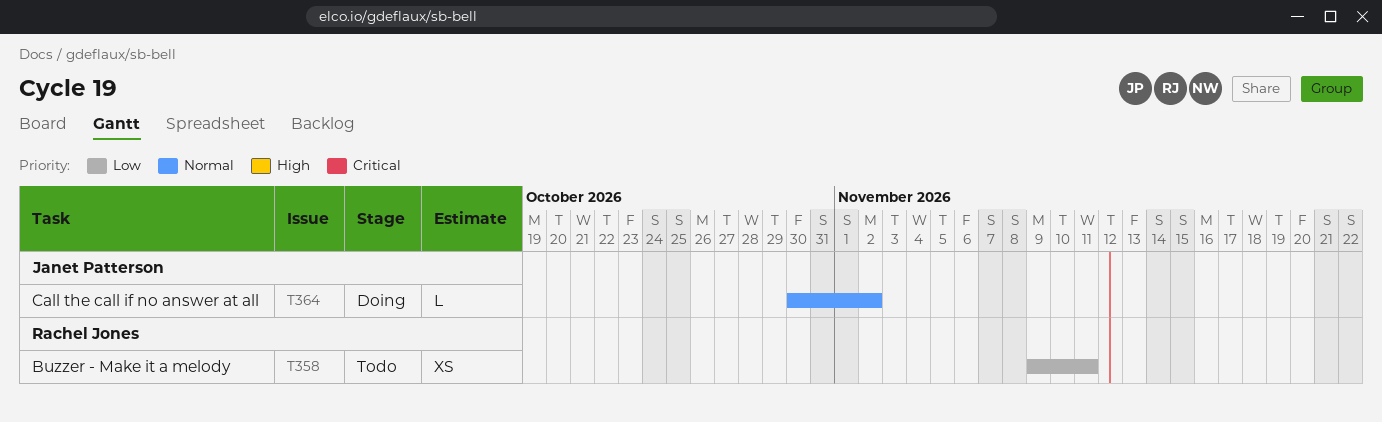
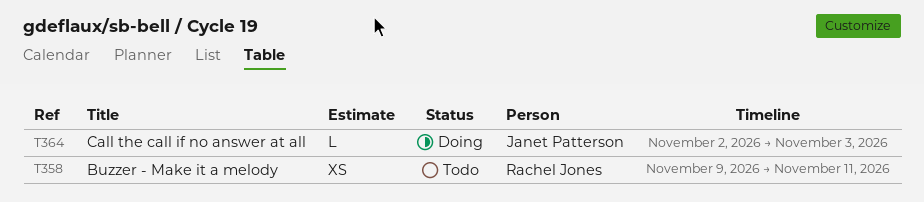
T364, start: Oct 30 -> Nov 2
T364, due: Nov 2 -> Nov 3

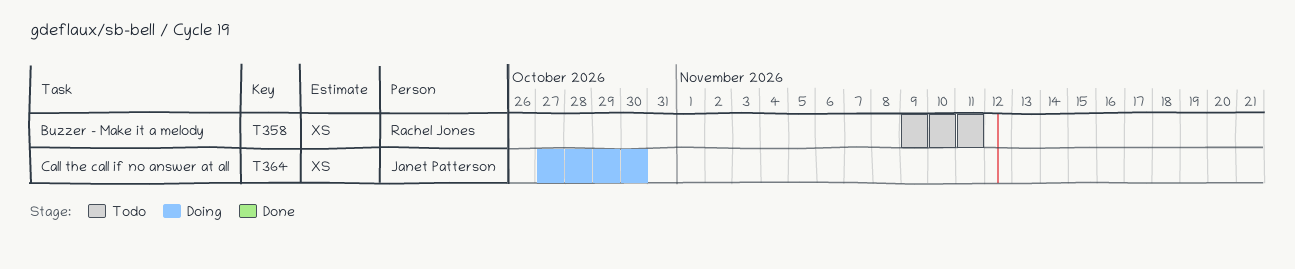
T364, estimate: L -> XS
T364, start: Nov 2 -> Oct 27
T364, due: Nov 3 -> Oct 30

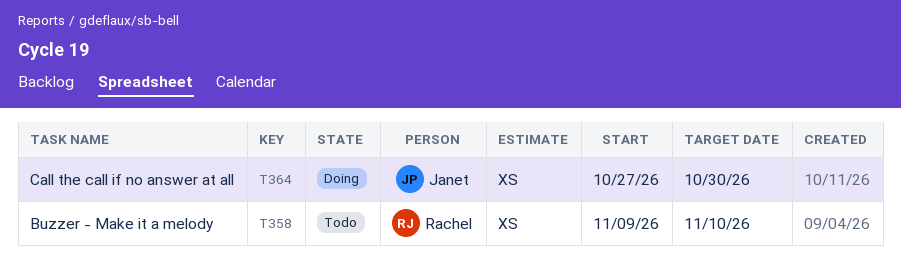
T358, due: Nov 11 -> Nov 10

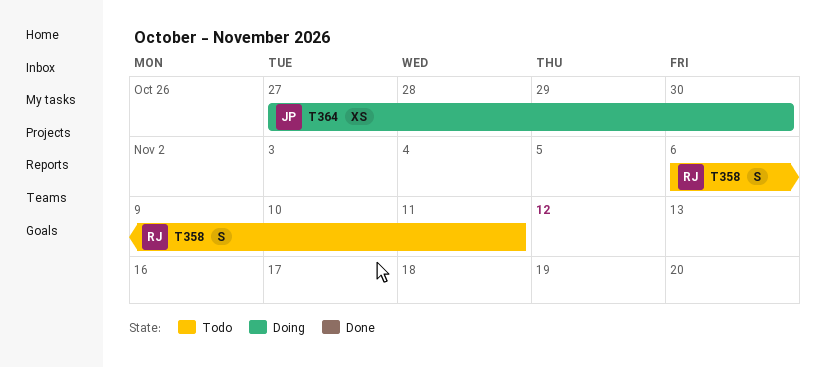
T358, estimate: XS -> S
T358, start: Nov 9 -> Nov 6
T358, due: Nov 10 -> Nov 11

